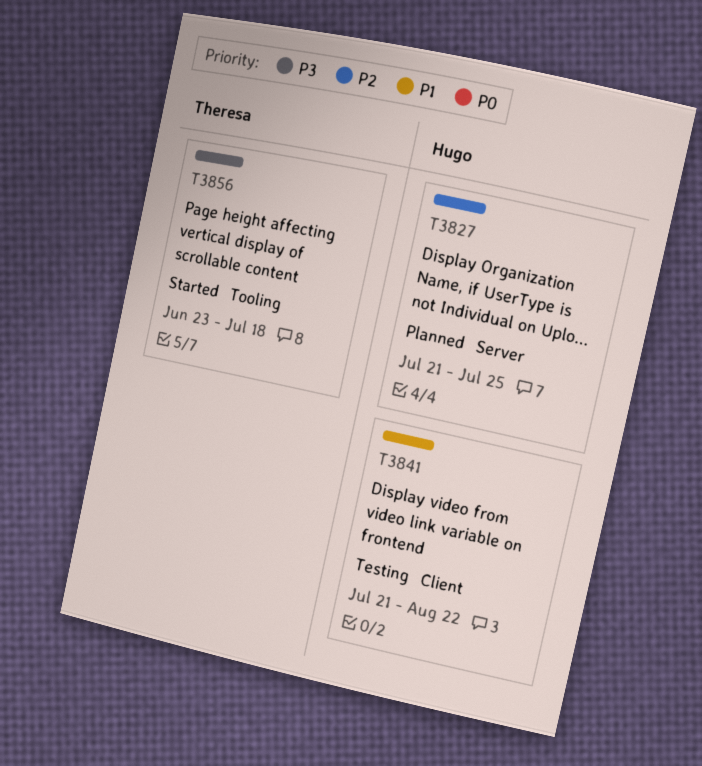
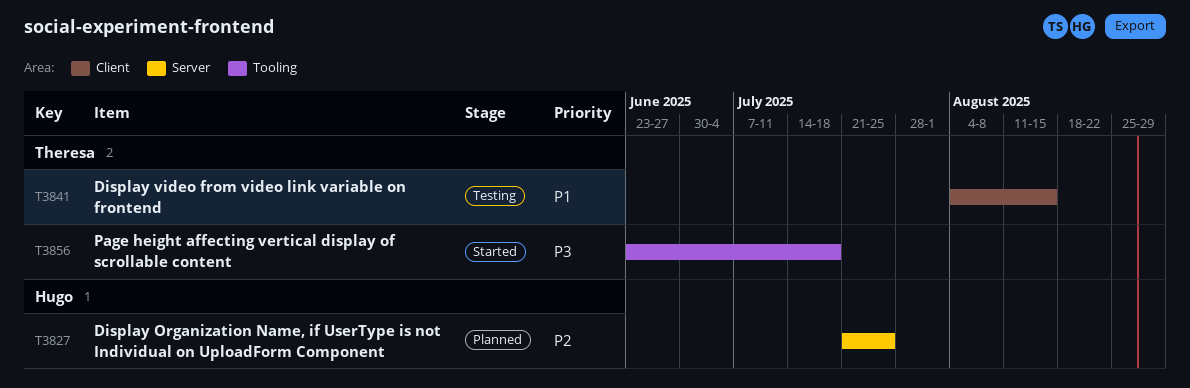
T3841, owner: Hugo -> Theresa
T3841, start: Jul 21 -> Aug 4
T3841, due: Aug 22 -> Aug 15

